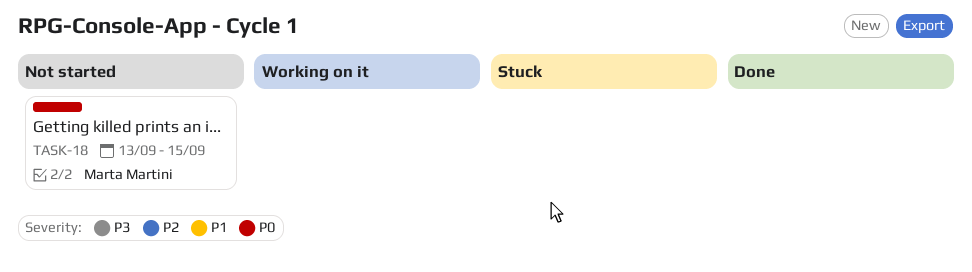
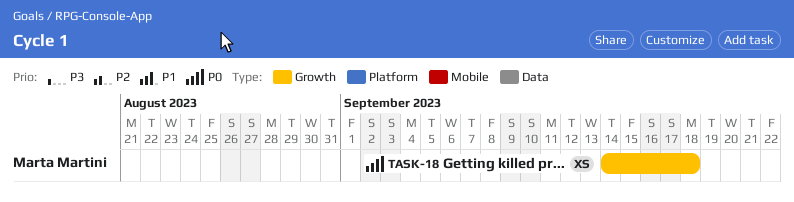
TASK-18, start: Sep 13 -> Sep 14
TASK-18, due: Sep 15 -> Sep 18

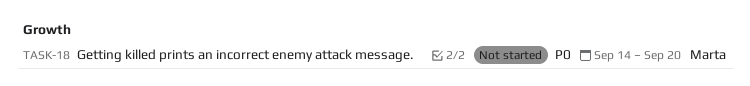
TASK-18, due: Sep 18 -> Sep 20

